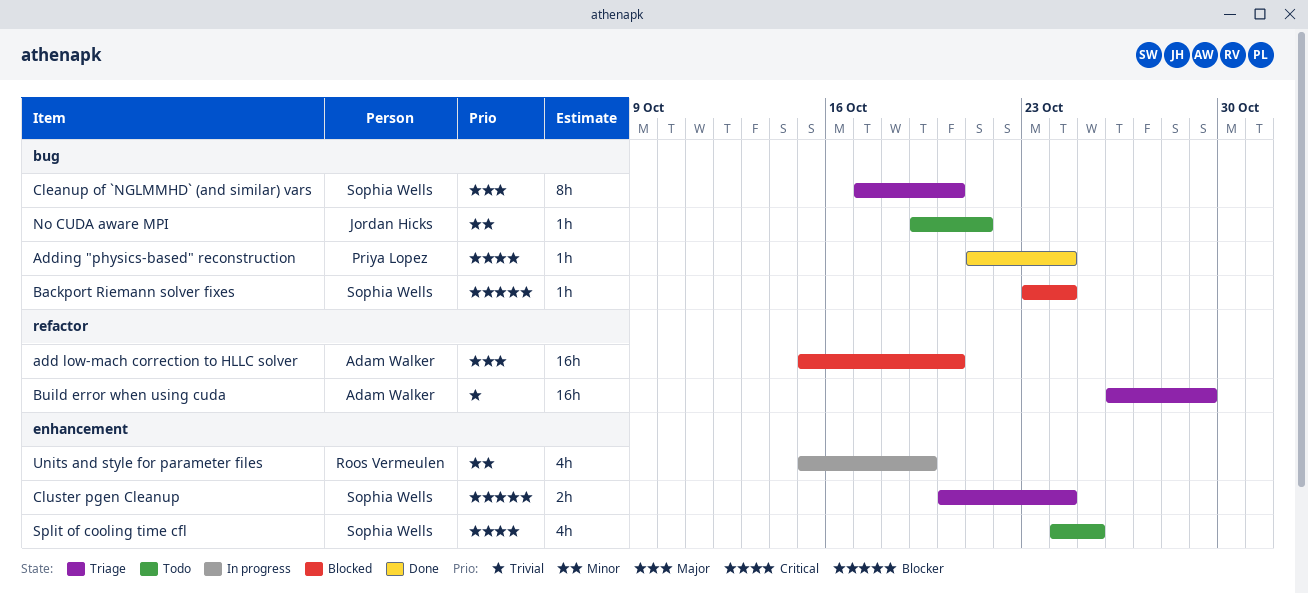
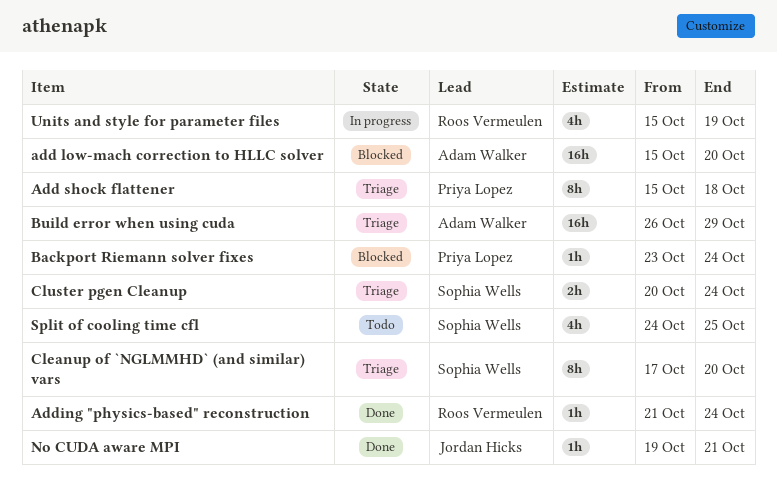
Add shock flattener: none -> present
Adding "physics-based" reconstruction, owner: Priya Lopez -> Roos Vermeulen
Backport Riemann solver fixes, owner: Sophia Wells -> Priya Lopez
No CUDA aware MPI, status: Todo -> Done

